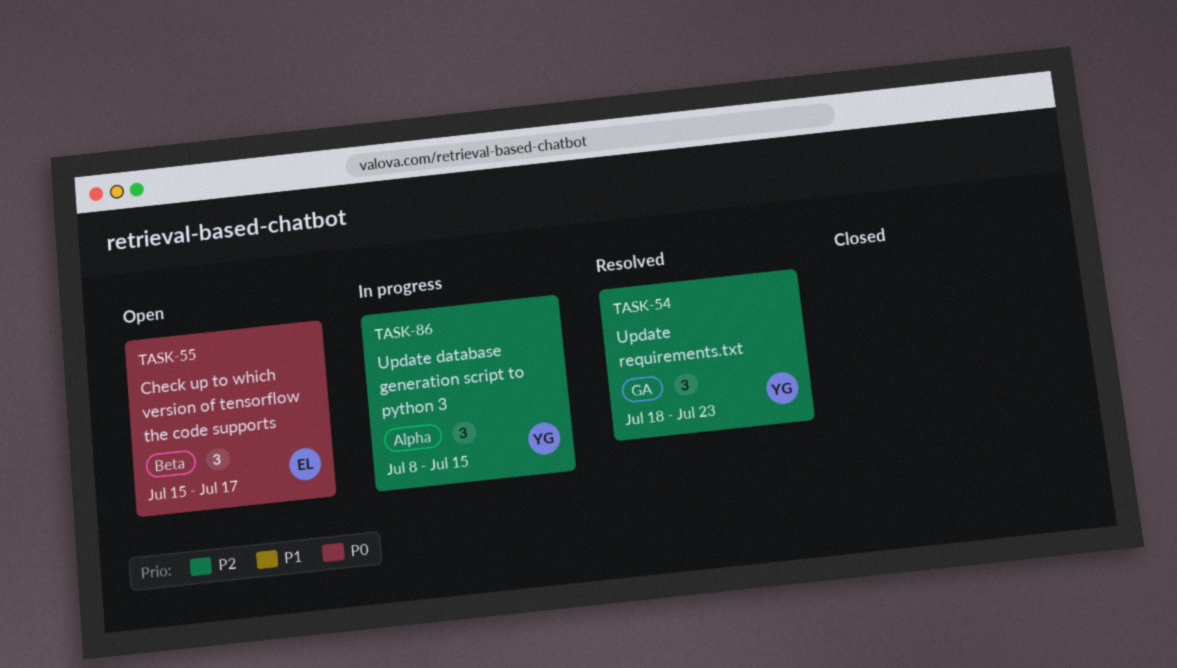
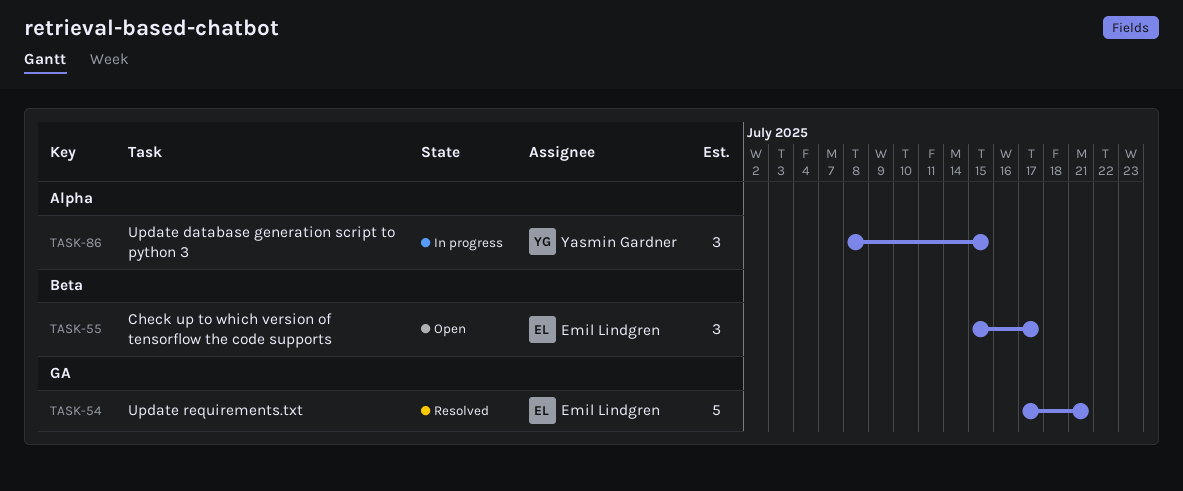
TASK-54, owner: Yasmin Gardner -> Emil Lindgren
TASK-54, estimate: 3 -> 5
TASK-54, start: Jul 18 -> Jul 17
TASK-54, due: Jul 23 -> Jul 21

